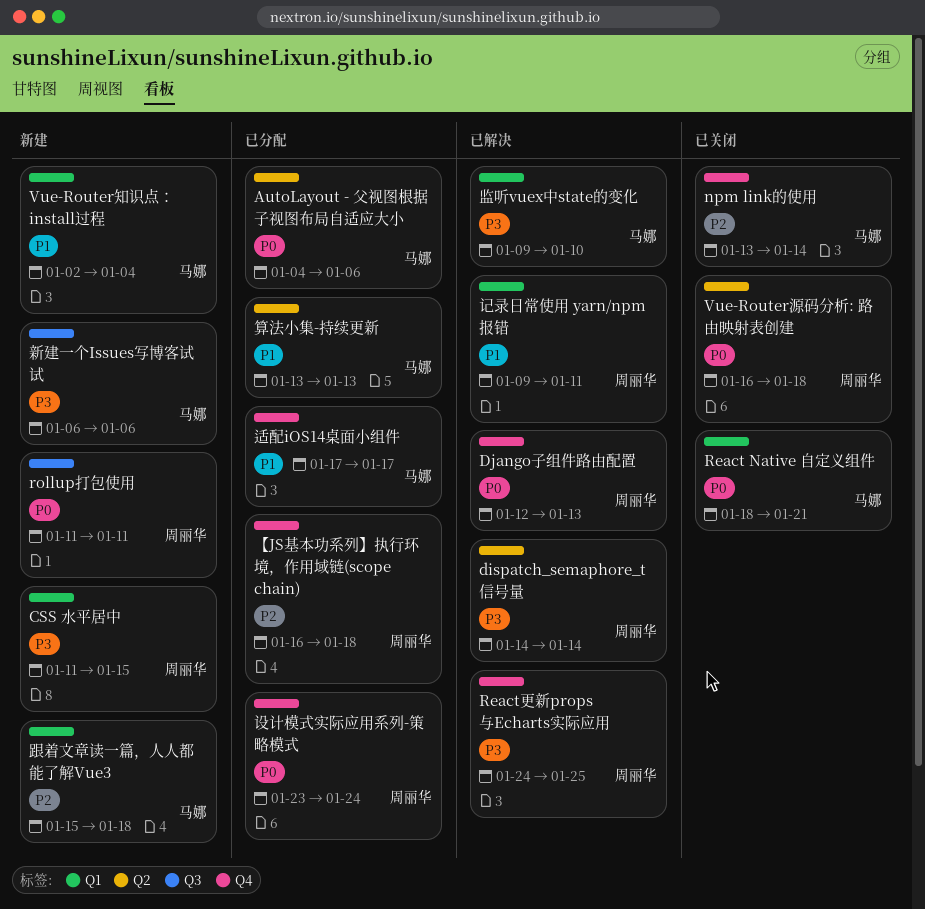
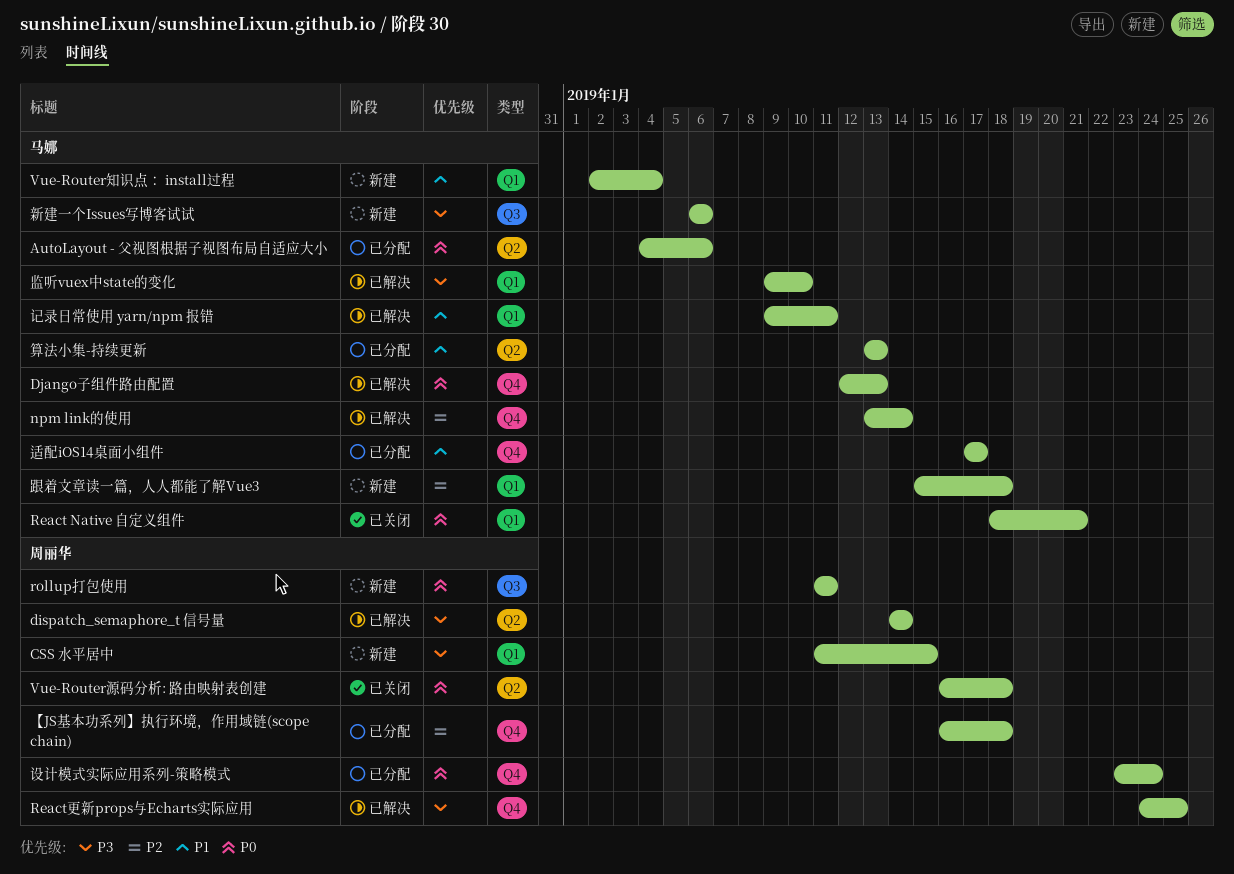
Django子组件路由配置, owner: 周丽华 -> 马娜
npm link的使用, status: 已关闭 -> 已解决
记录日常使用 yarn/npm 报错, owner: 周丽华 -> 马娜

